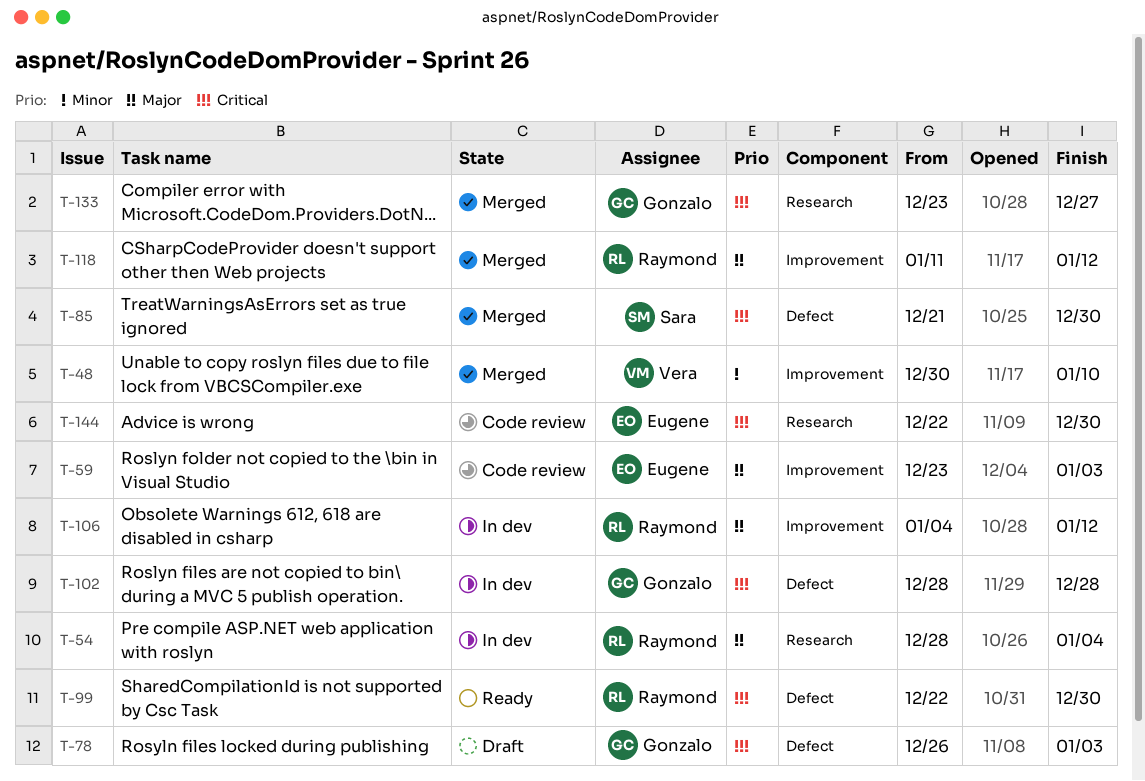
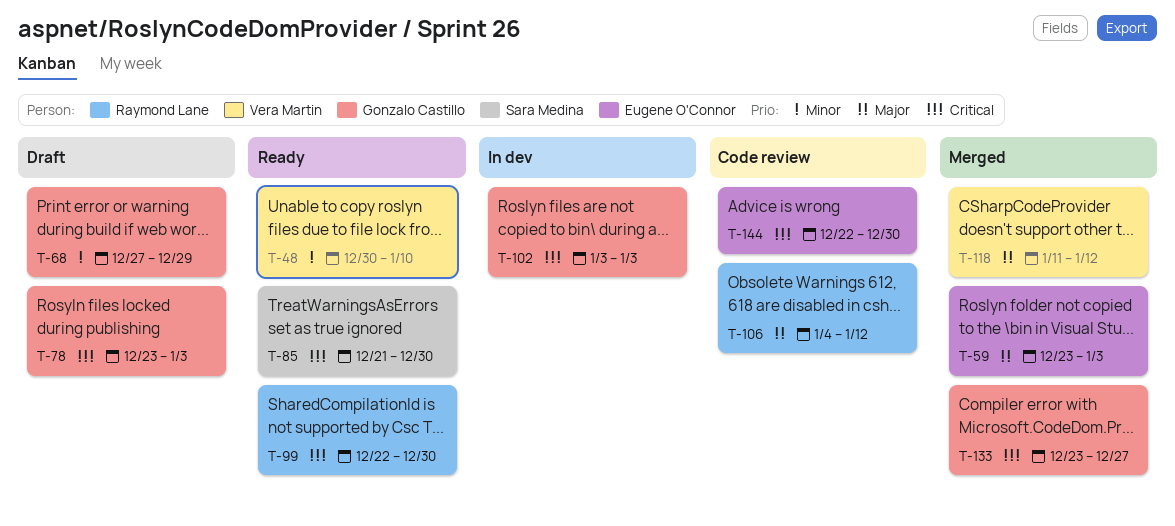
T-48, status: Merged -> Ready
T-54: present -> none
T-59, status: Code review -> Merged
T-68: none -> present
T-78, start: Dec 26 -> Dec 23
T-85, status: Merged -> Ready
T-102, start: Dec 28 -> Jan 3
T-102, due: Dec 28 -> Jan 3
T-106, status: In dev -> Code review
T-118, owner: Raymond Lane -> Vera Martin

